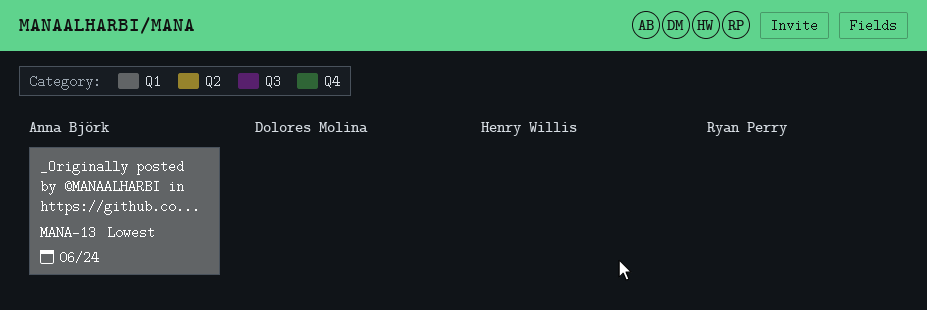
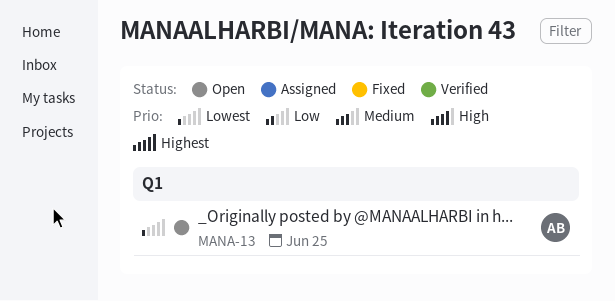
MANA-13, due: Jun 24 -> Jun 25

